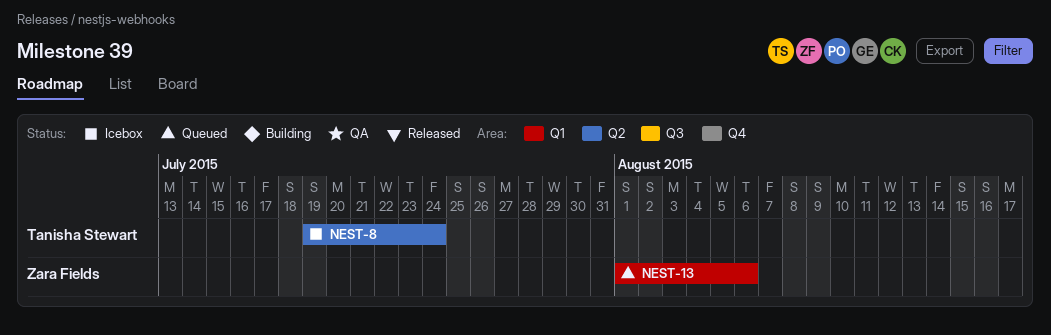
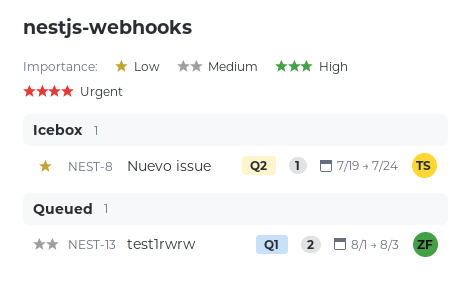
NEST-13, due: Aug 6 -> Aug 3

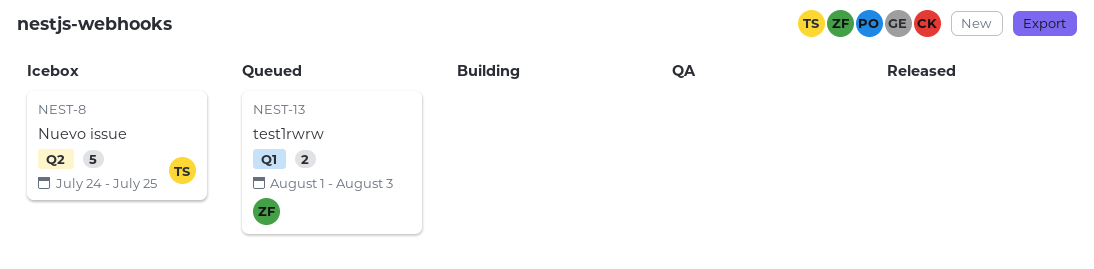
NEST-8, estimate: 1 -> 5
NEST-8, start: Jul 19 -> Jul 24
NEST-8, due: Jul 24 -> Jul 25

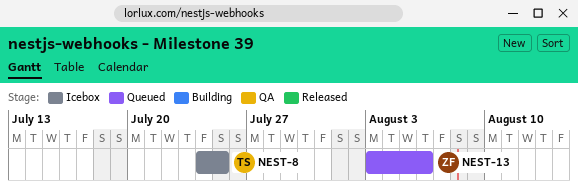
NEST-13, start: Aug 1 -> Aug 3
NEST-13, due: Aug 3 -> Aug 6

